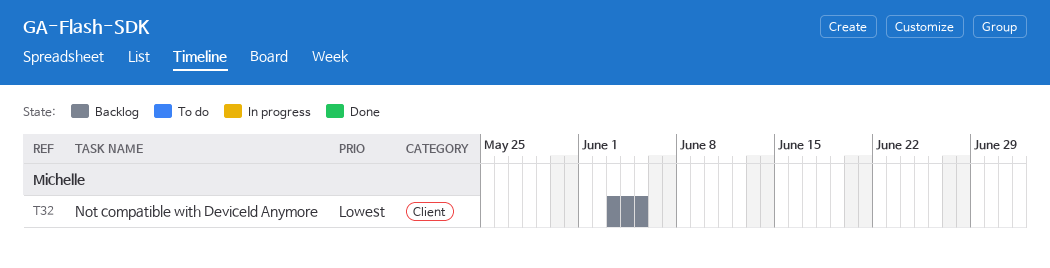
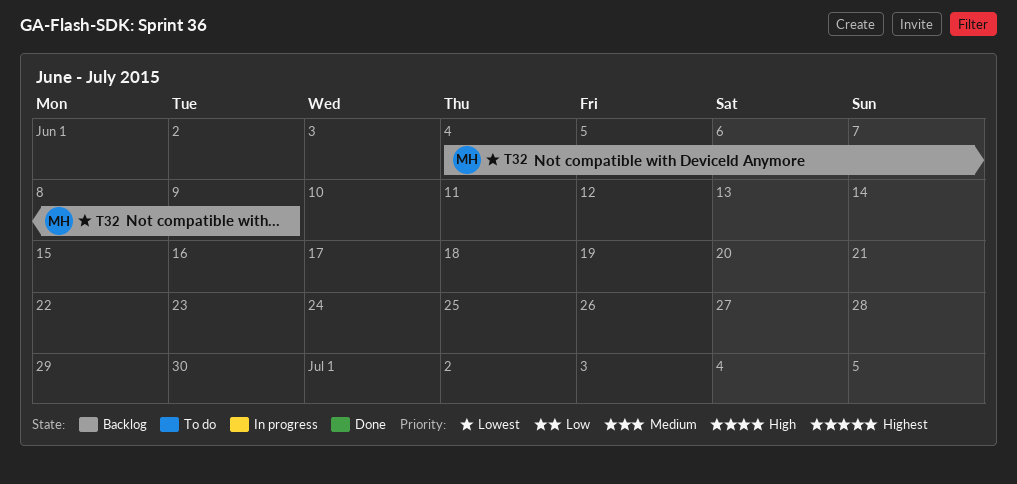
T32, start: Jun 3 -> Jun 4
T32, due: Jun 5 -> Jun 9

